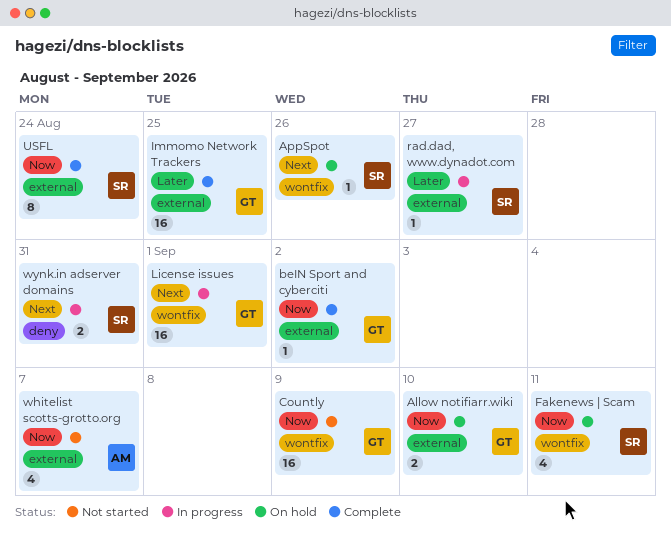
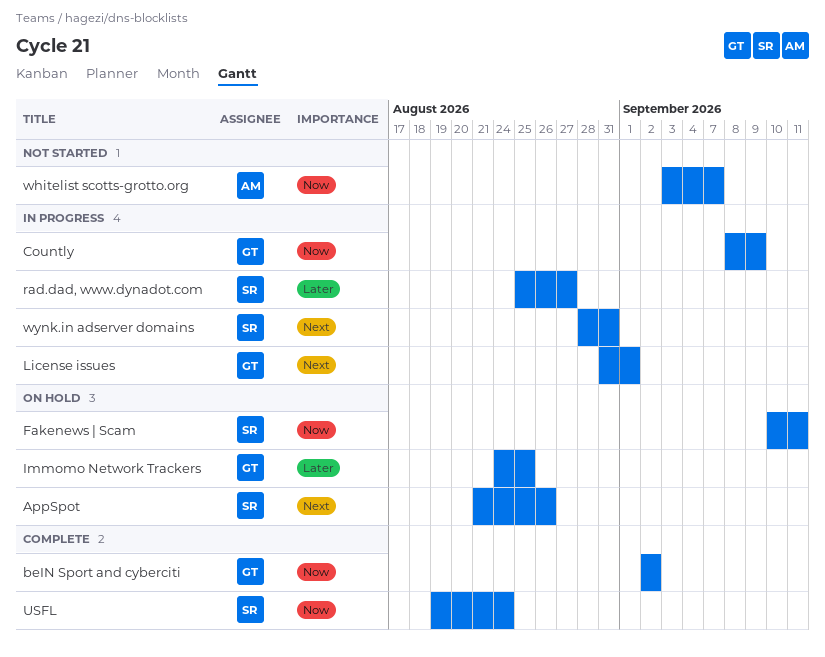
Allow notifiarr.wiki: present -> none
Countly, status: Not started -> In progress
Immomo Network Trackers, status: Complete -> On hold

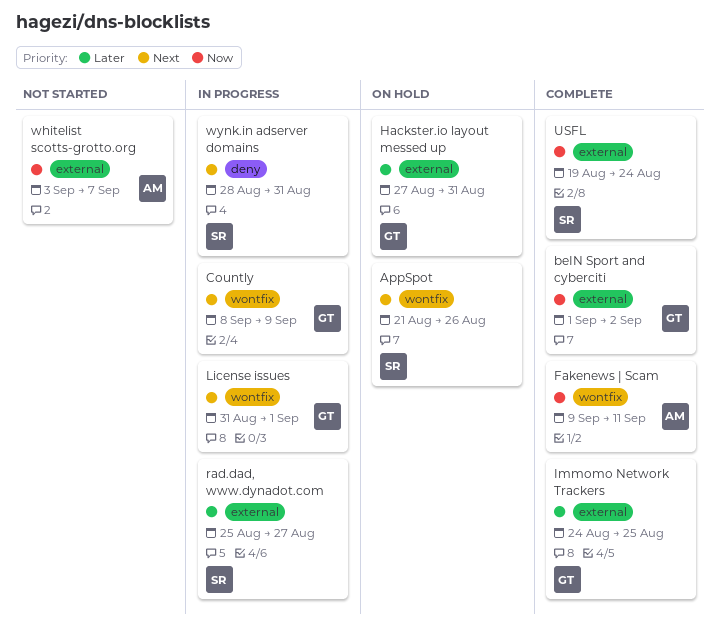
beIN Sport and cyberciti, start: Sep 2 -> Sep 1
Countly, priority: Now -> Next
Fakenews | Scam, status: On hold -> Complete
Fakenews | Scam, owner: SR -> AM
Fakenews | Scam, start: Sep 10 -> Sep 9
Hackster.io layout messed up: none -> present
Immomo Network Trackers, status: On hold -> Complete

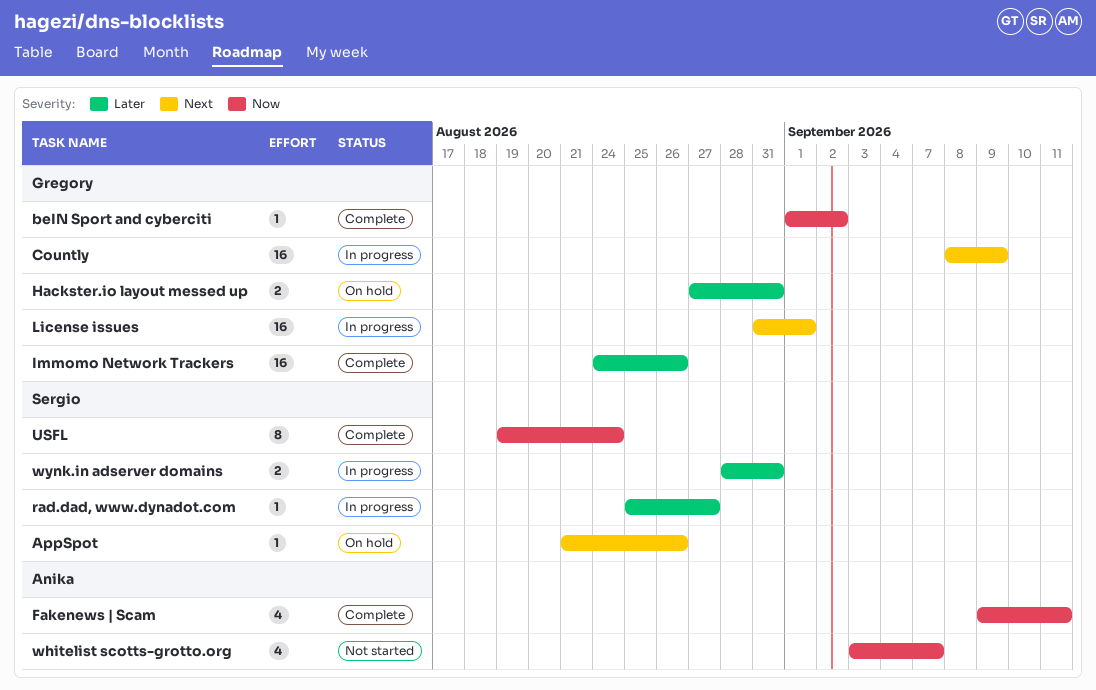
Immomo Network Trackers, due: Aug 25 -> Aug 26
wynk.in adserver domains, priority: Next -> Later

